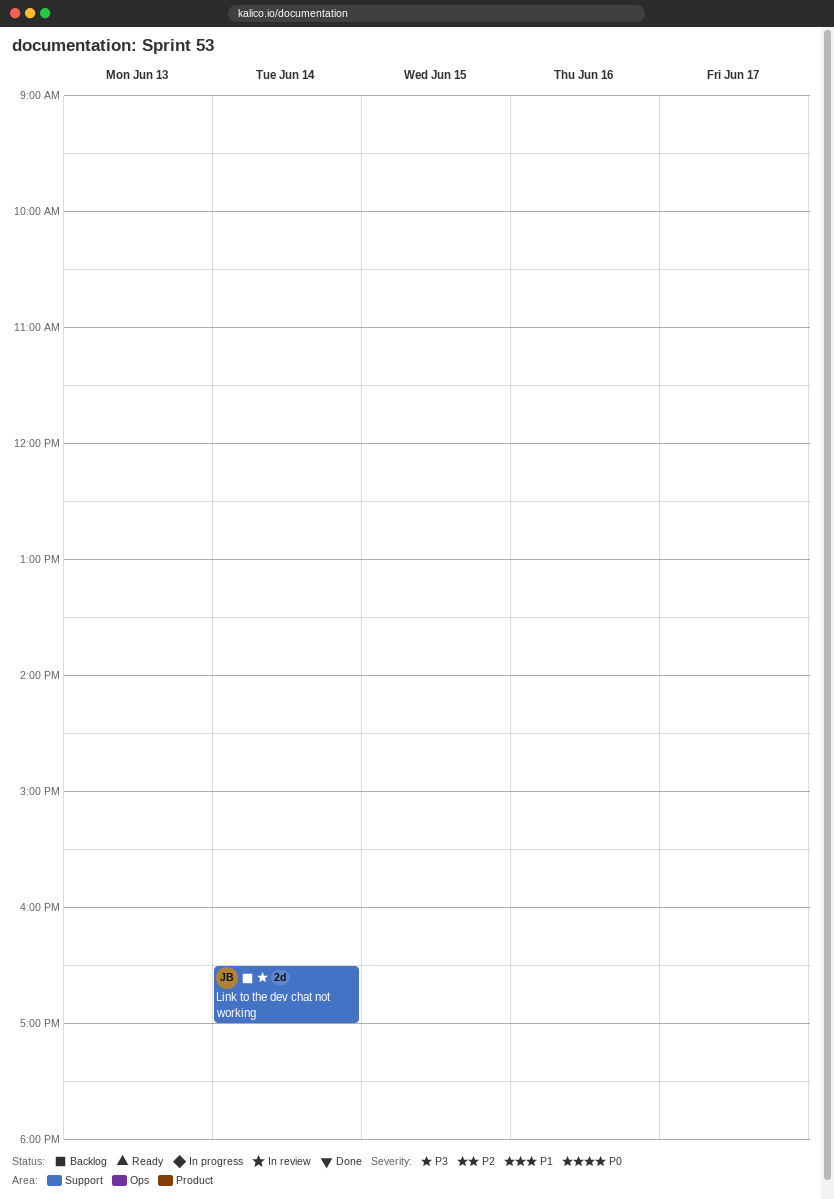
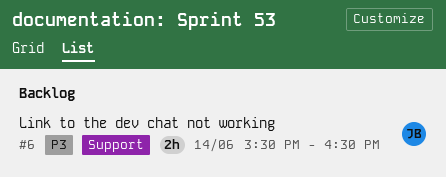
Link to the dev chat not working, estimate: 2d -> 2h
Link to the dev chat not working, begins: 16:30 -> 15:30
Link to the dev chat not working, ends: 17:00 -> 16:30

